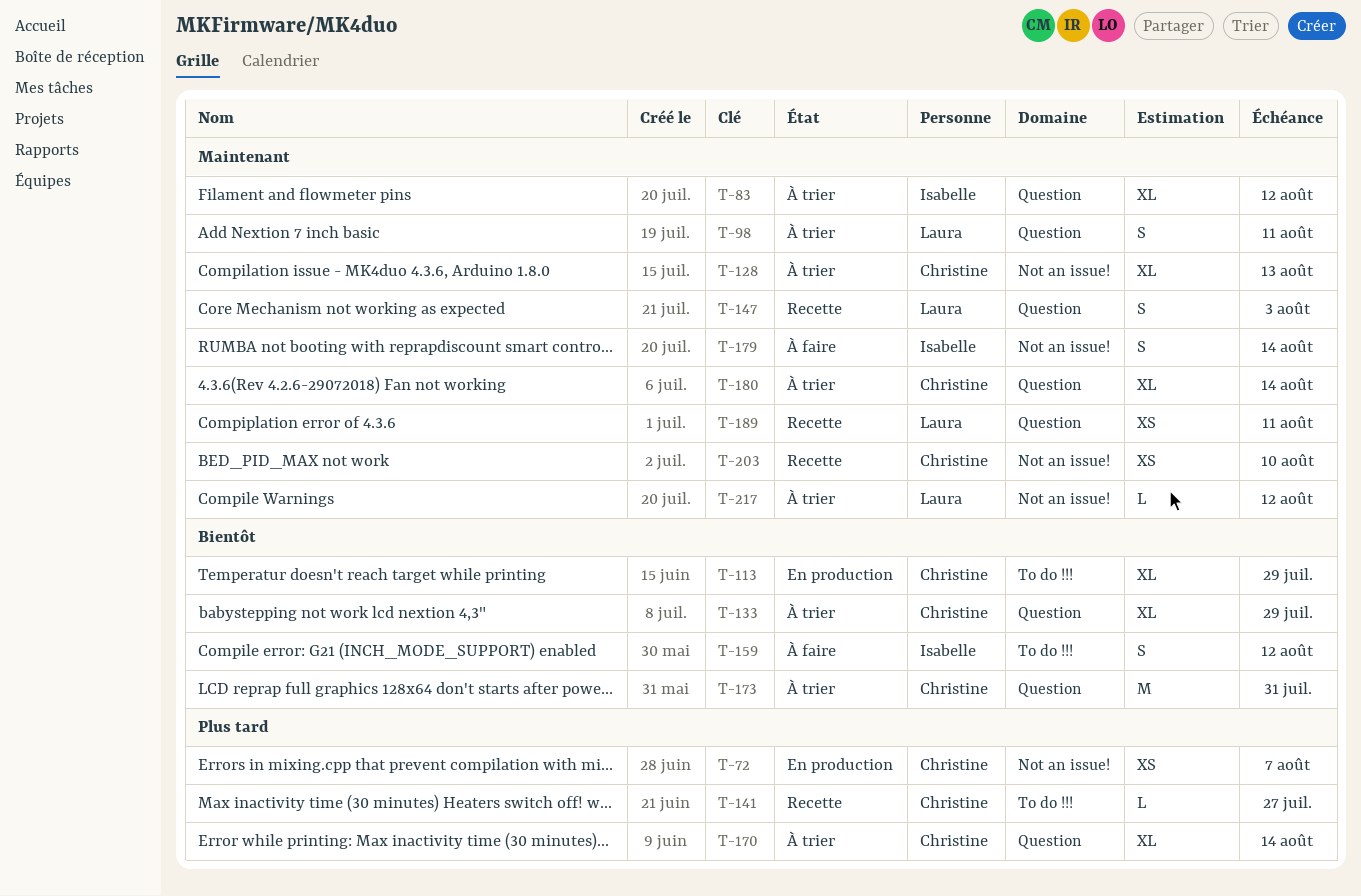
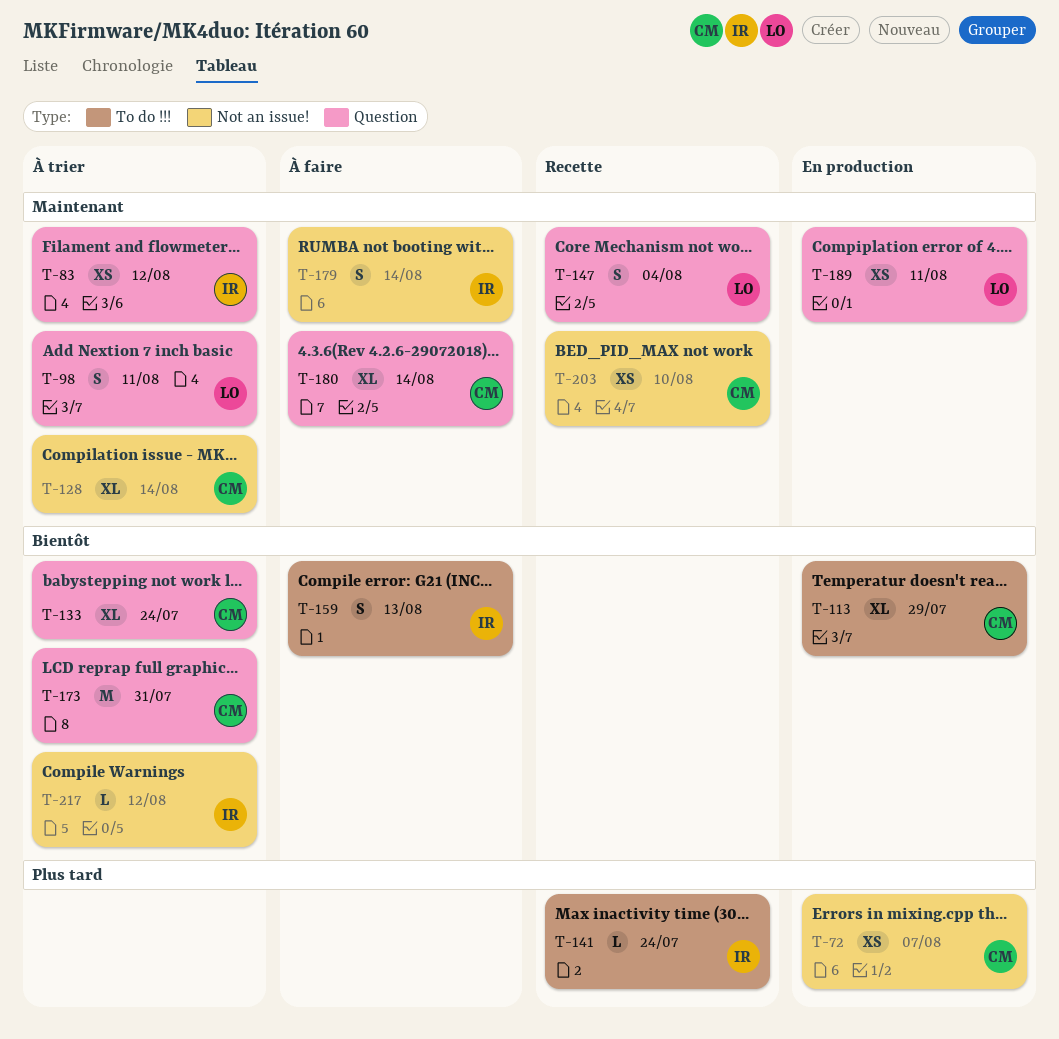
T-83, estimate: XL -> XS
T-128, due: Aug 13 -> Aug 14
T-133, due: Jul 29 -> Jul 24
T-141, owner: Christine -> Isabelle
T-141, due: Jul 27 -> Jul 24
T-147, due: Aug 3 -> Aug 4
T-159, due: Aug 12 -> Aug 13
T-170: present -> none
T-180, status: À trier -> À faire
T-189, status: Recette -> En production
T-217, owner: Laura -> Isabelle
T-217, priority: Maintenant -> Bientôt

